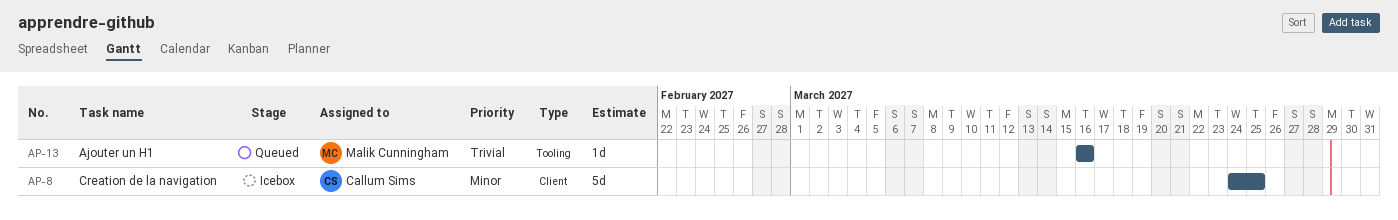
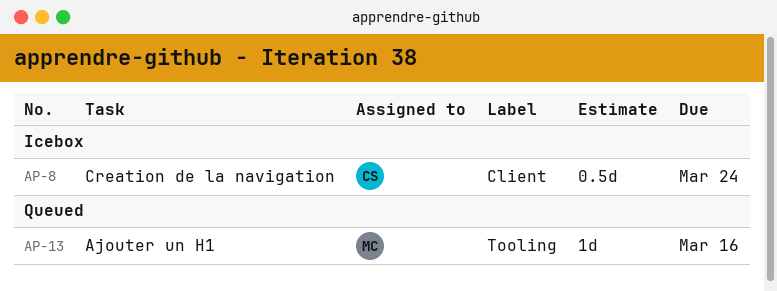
AP-8, estimate: 5d -> 0.5d
AP-8, due: Mar 25 -> Mar 24

